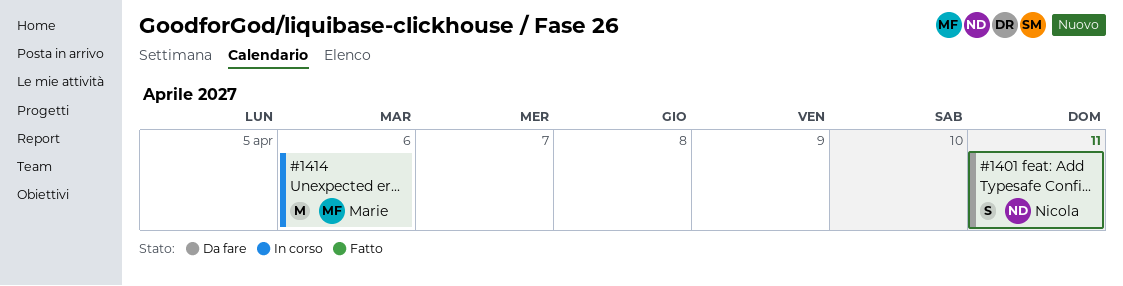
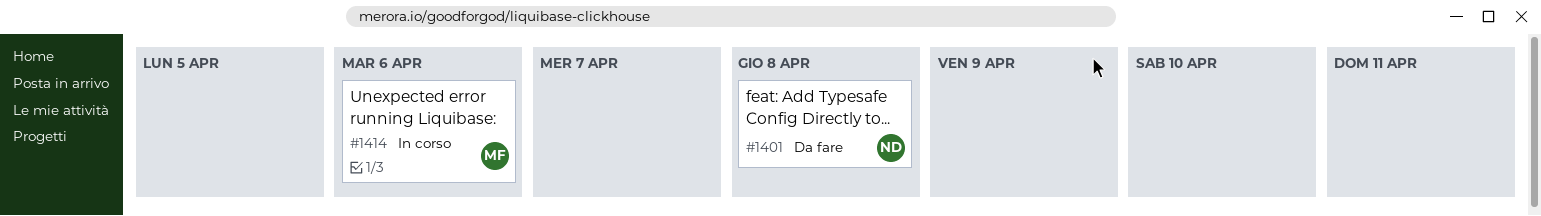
#1401, due: Apr 11 -> Apr 8

